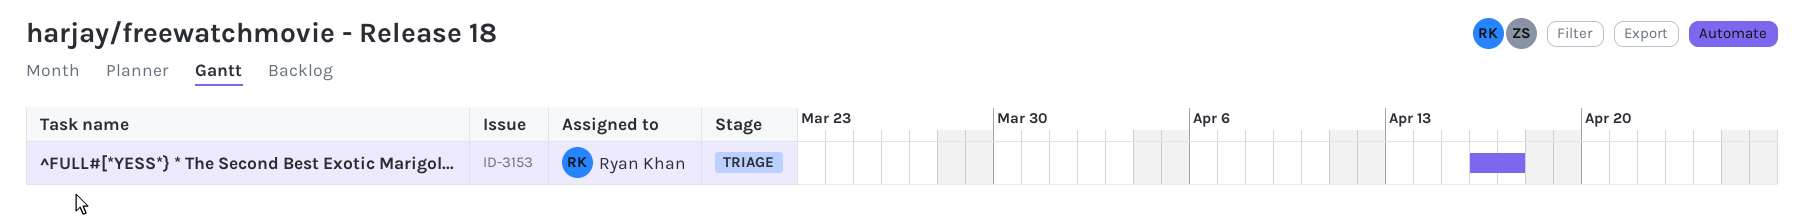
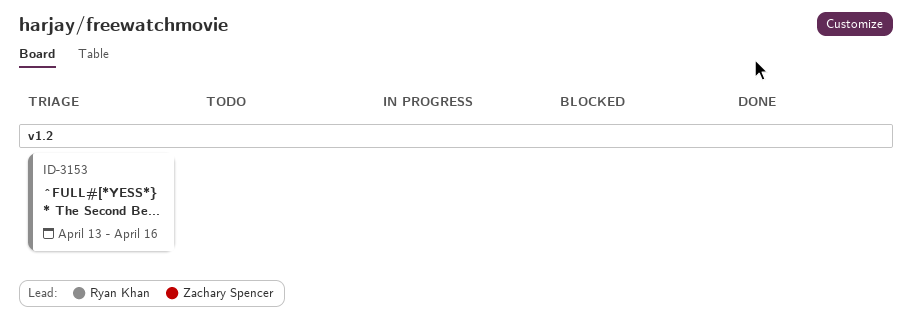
ID-3153, start: Apr 16 -> Apr 13
ID-3153, due: Apr 17 -> Apr 16

